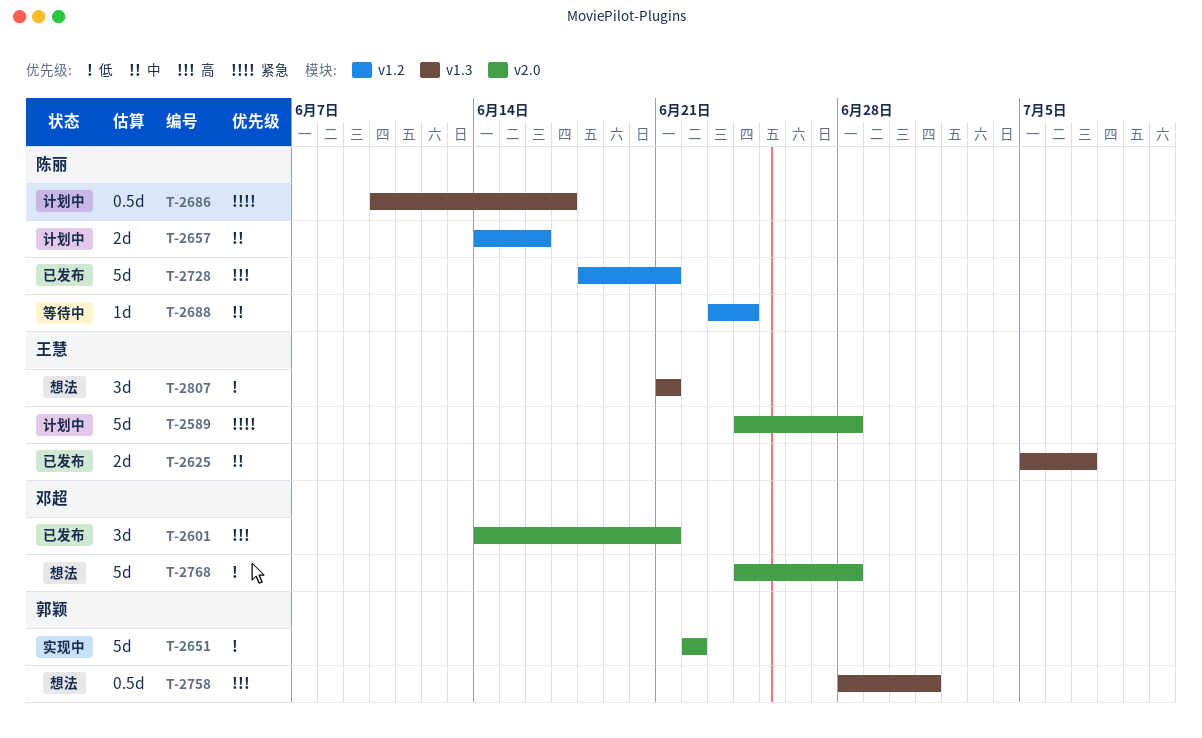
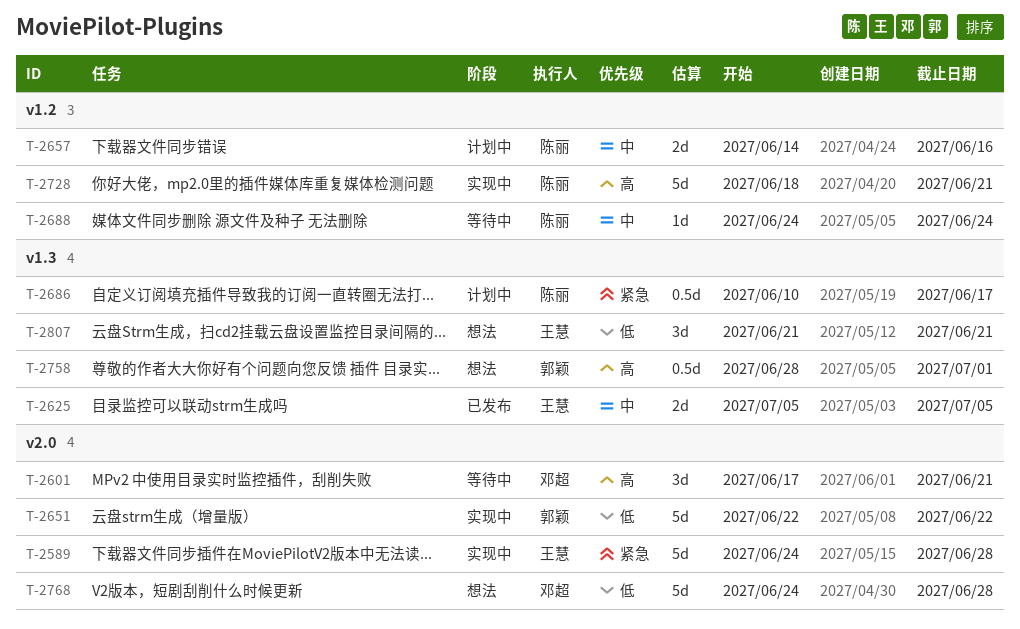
T-2589, status: 计划中 -> 实现中
T-2601, status: 已发布 -> 等待中
T-2601, start: Jun 14 -> Jun 17
T-2625, due: Jul 7 -> Jul 5
T-2688, start: Jun 23 -> Jun 24
T-2728, status: 已发布 -> 实现中

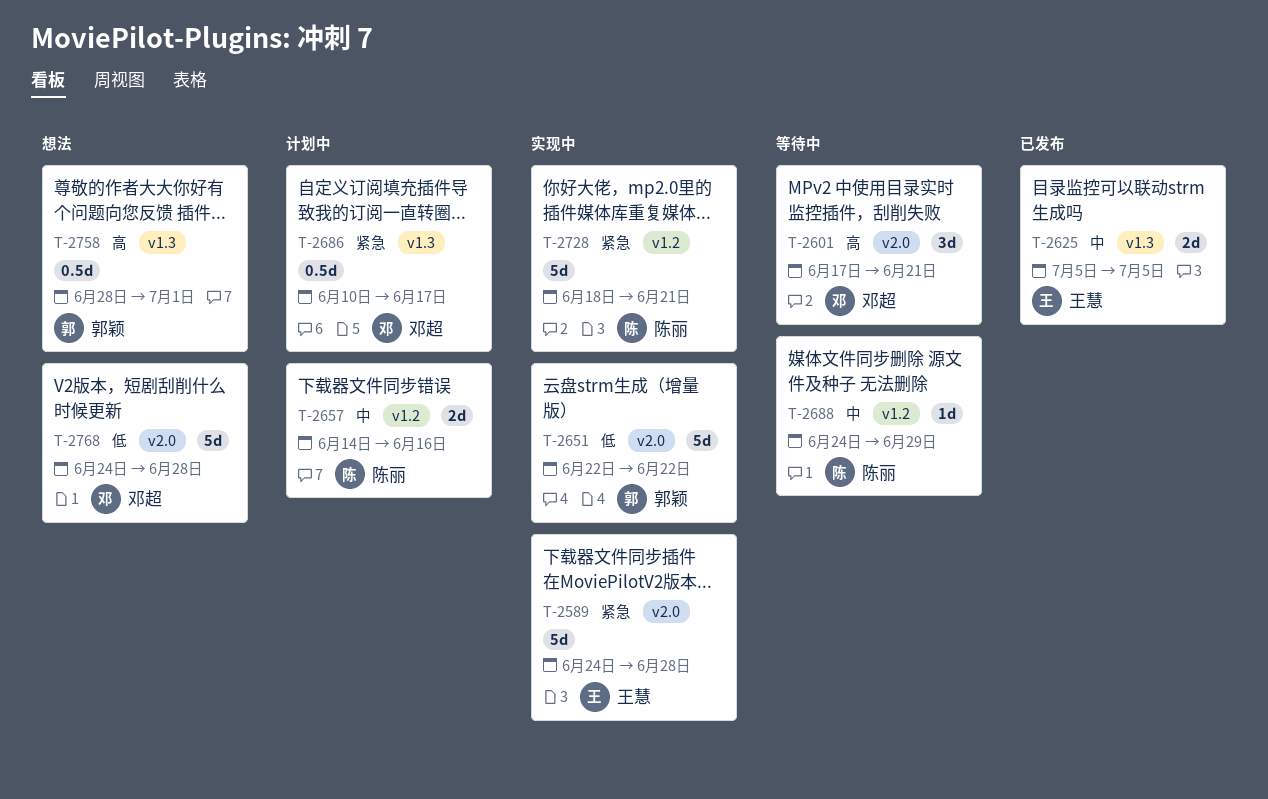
T-2686, owner: 陈丽 -> 邓超
T-2688, due: Jun 24 -> Jun 29
T-2728, priority: 高 -> 紧急
T-2807: present -> none

